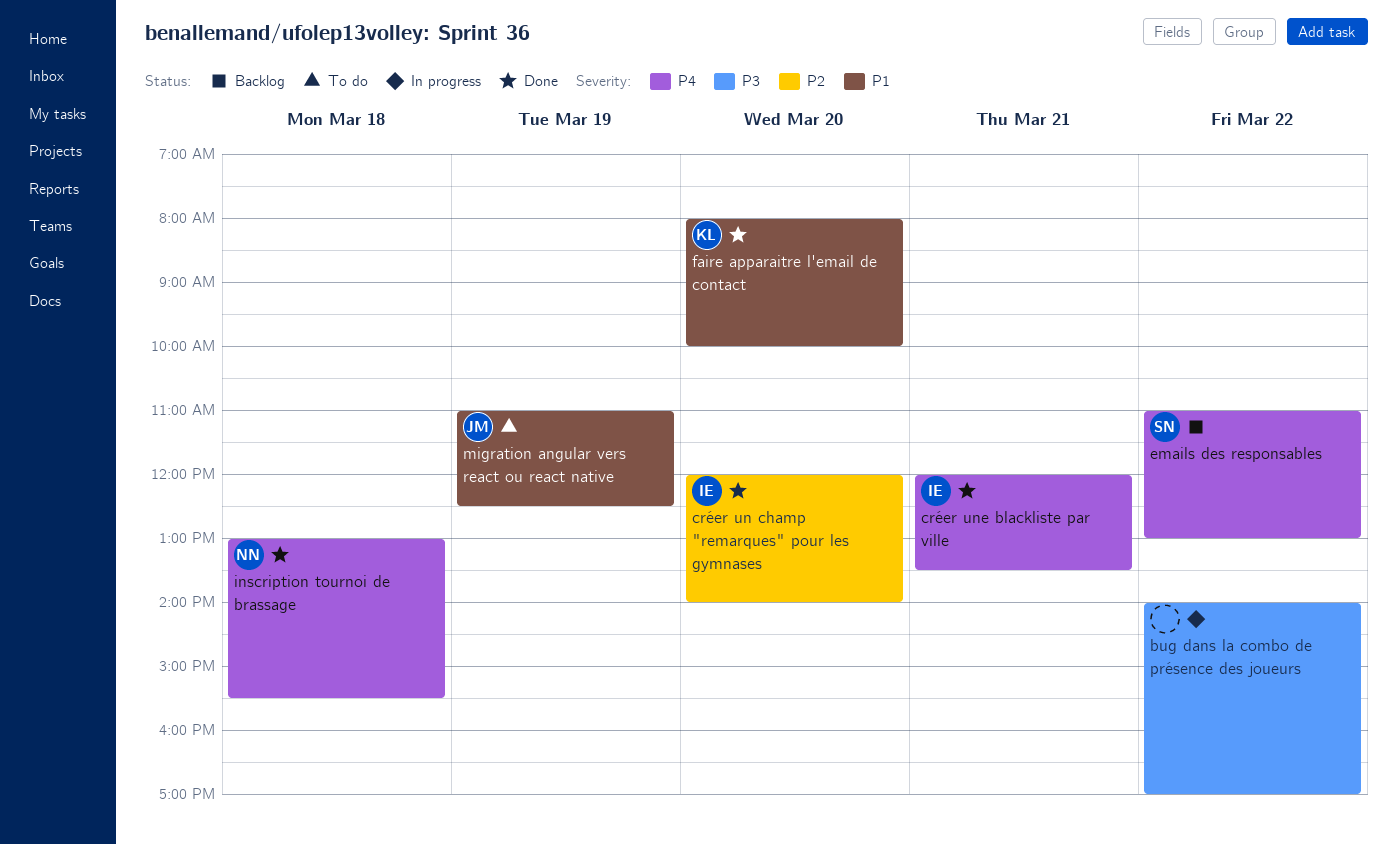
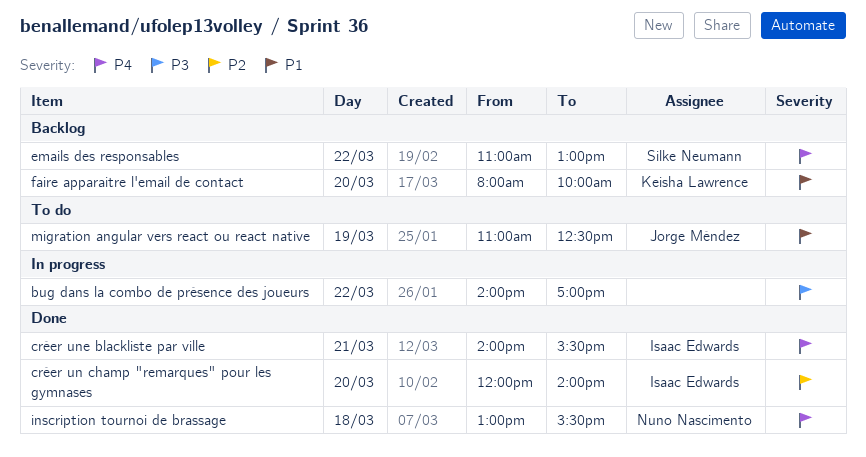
créer une blackliste par ville, begins: 12:00 -> 14:00
créer une blackliste par ville, ends: 13:30 -> 15:30
faire apparaitre l'email de contact, status: Done -> Backlog

